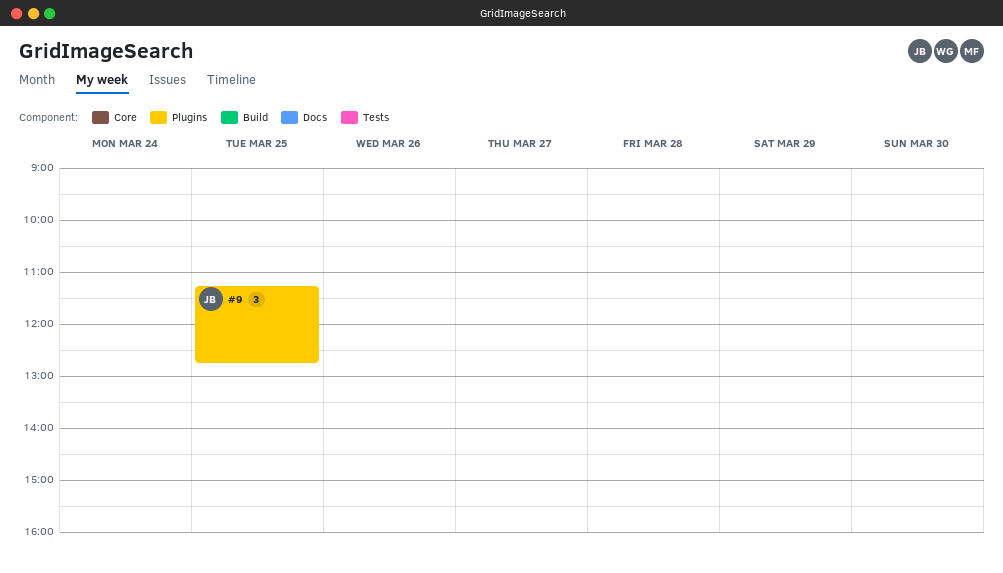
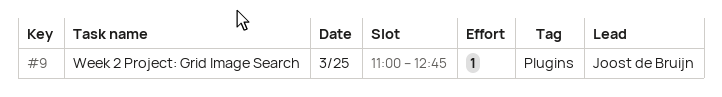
#9, estimate: 3 -> 1
#9, begins: 11:15 -> 11:00

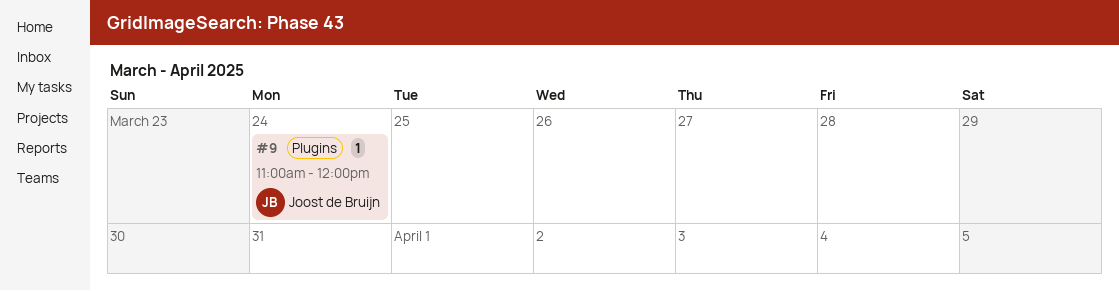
#9, day: Mar 25 -> Mar 24
#9, ends: 12:45 -> 12:00

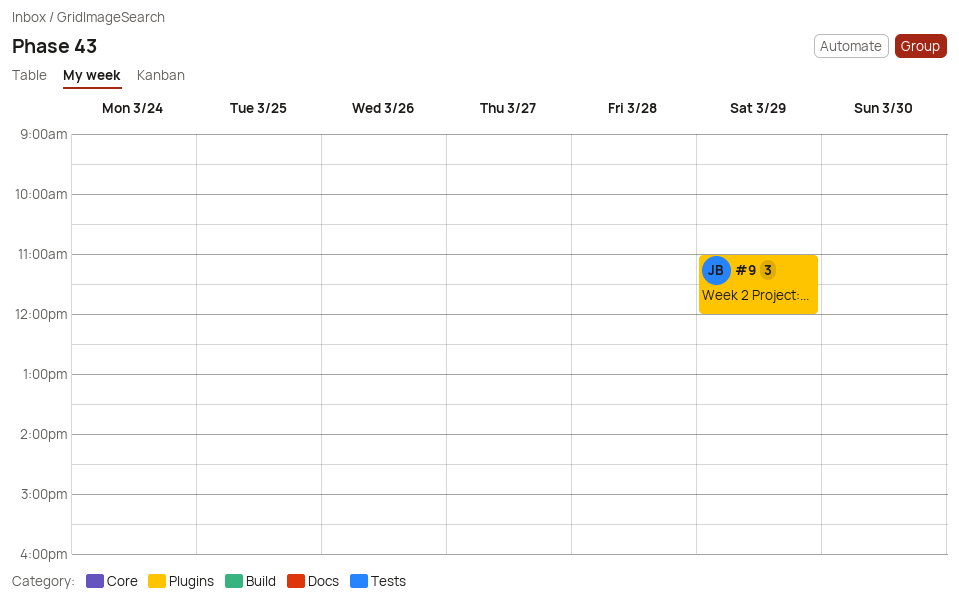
#9, estimate: 1 -> 3
#9, day: Mar 24 -> Mar 29

